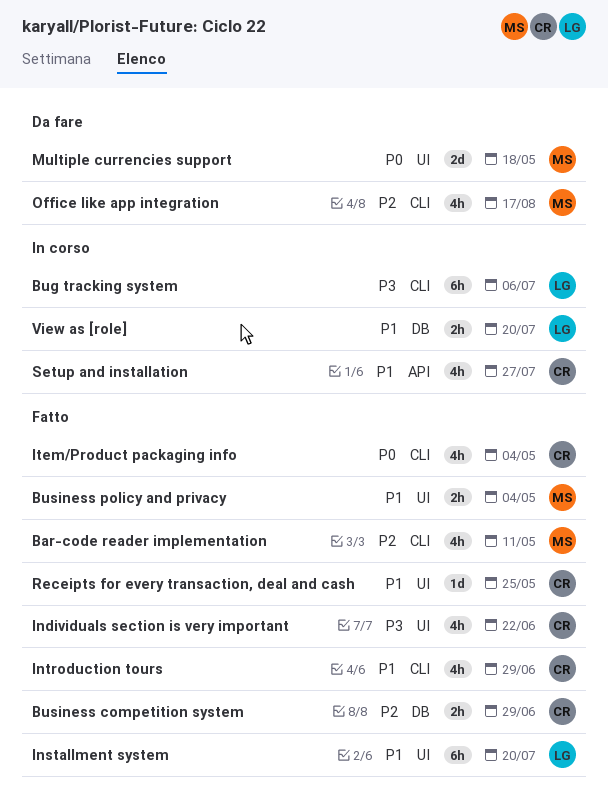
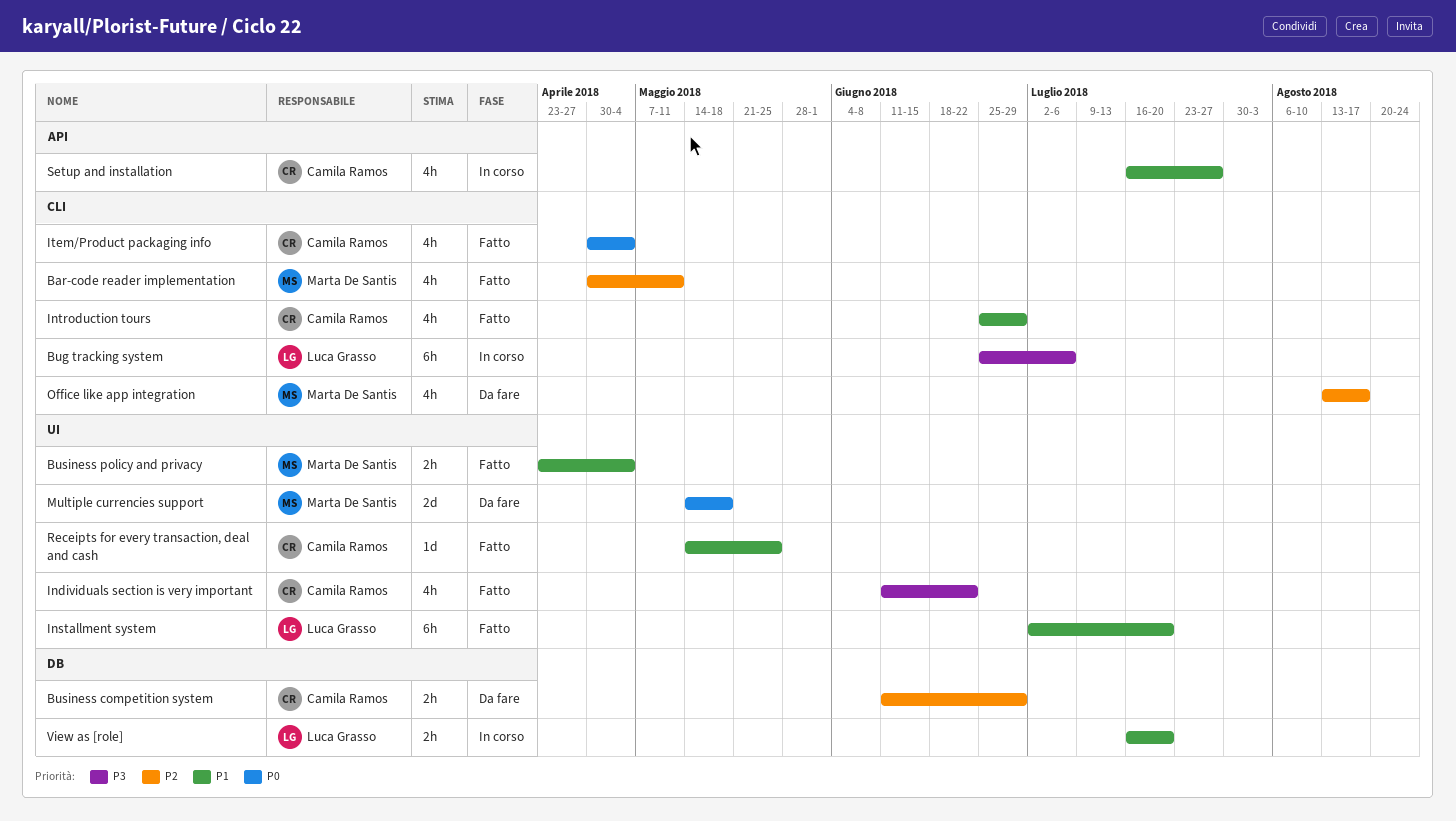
Business competition system, status: Fatto -> Da fare

